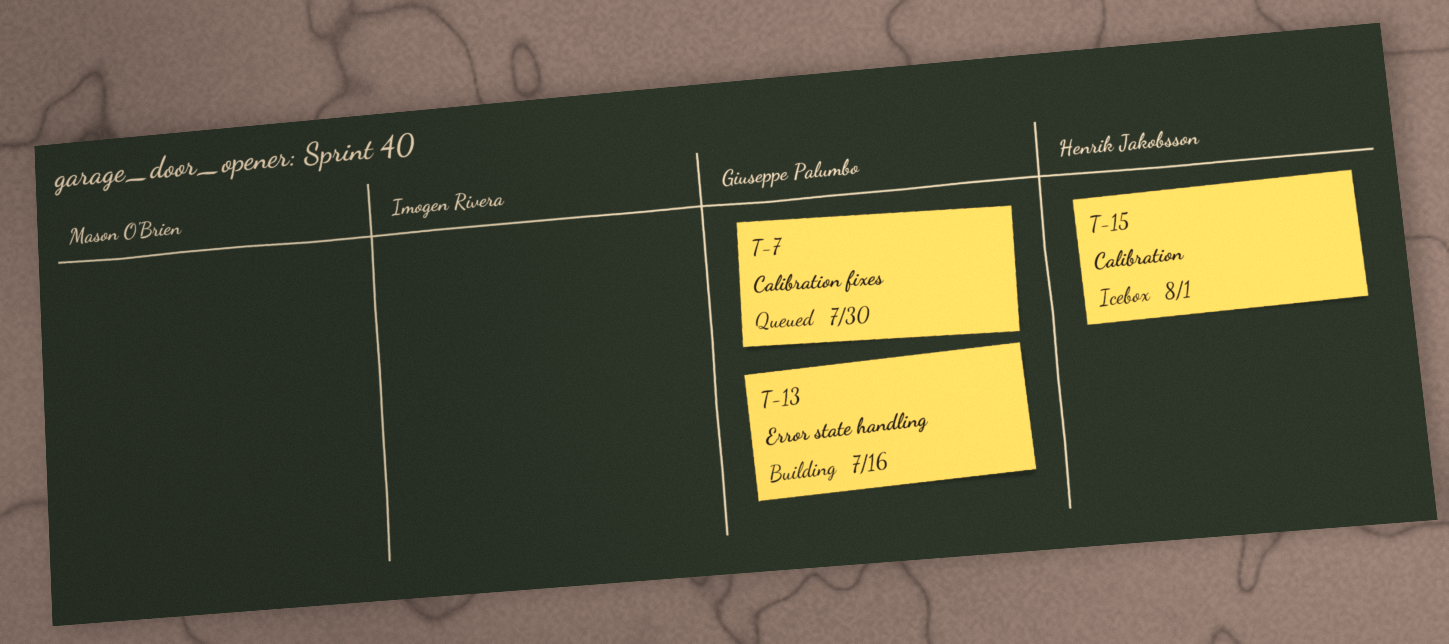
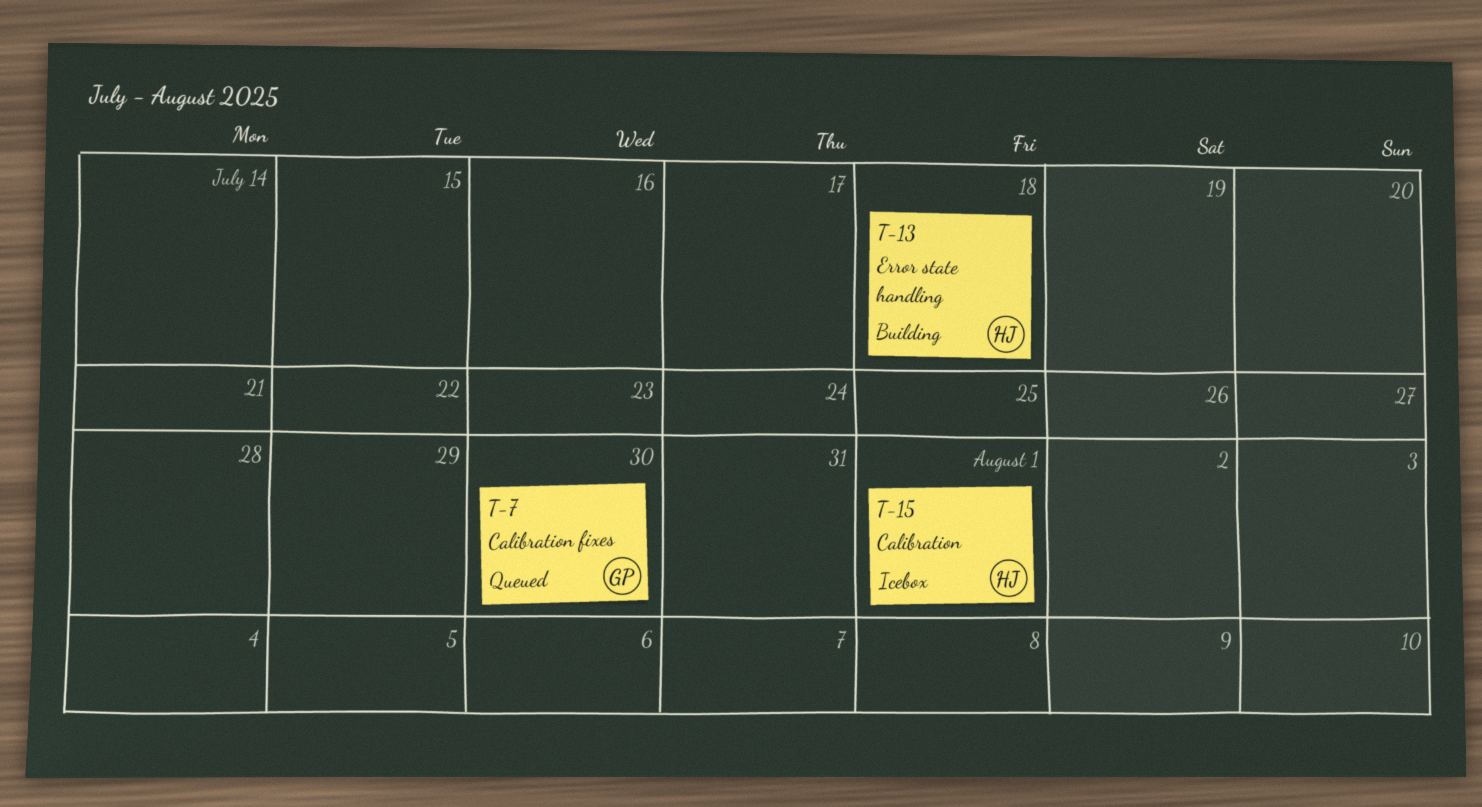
T-13, owner: Giuseppe Palumbo -> Henrik Jakobsson
T-13, due: Jul 16 -> Jul 18

